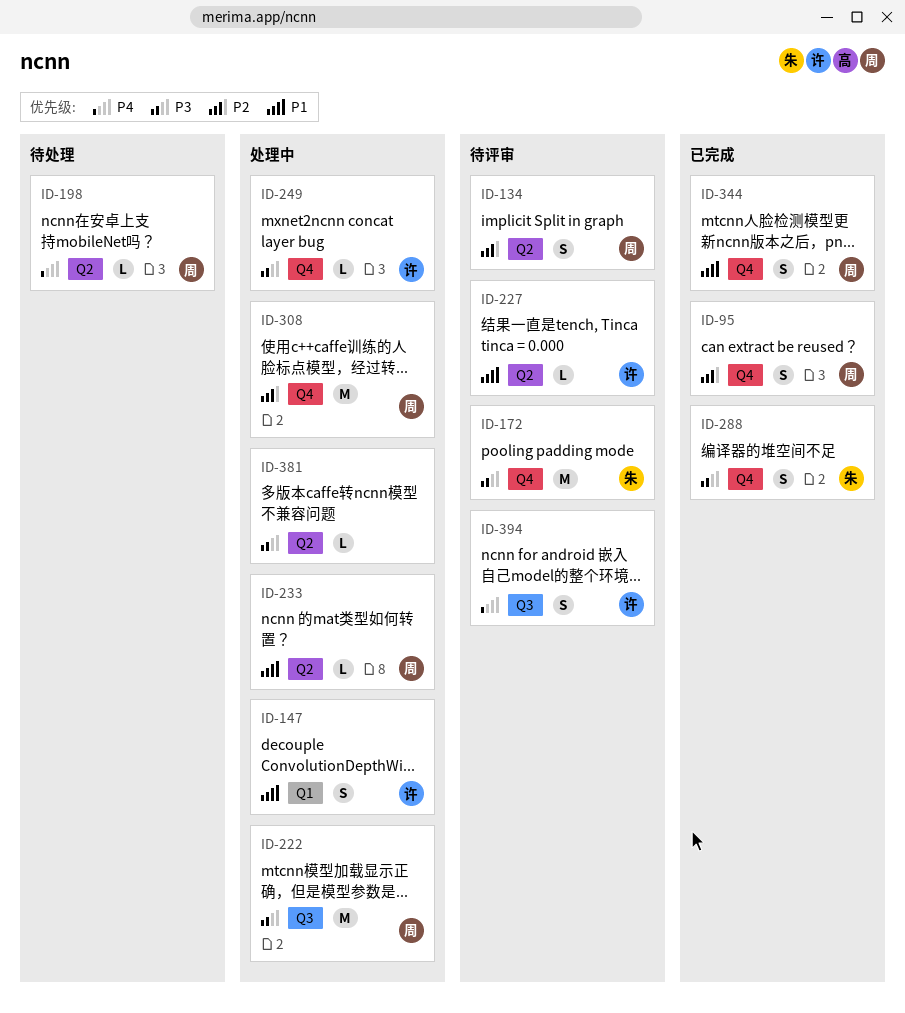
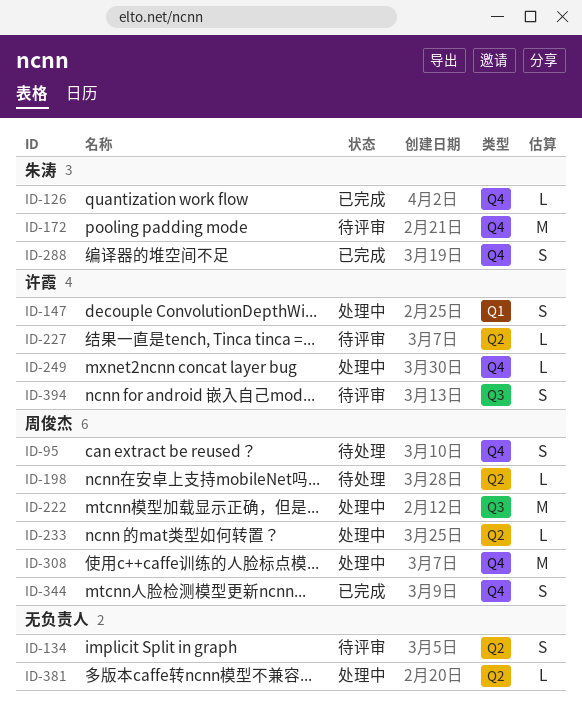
ID-95, status: 已完成 -> 待处理
ID-126: none -> present
ID-134, owner: 周俊杰 -> none

